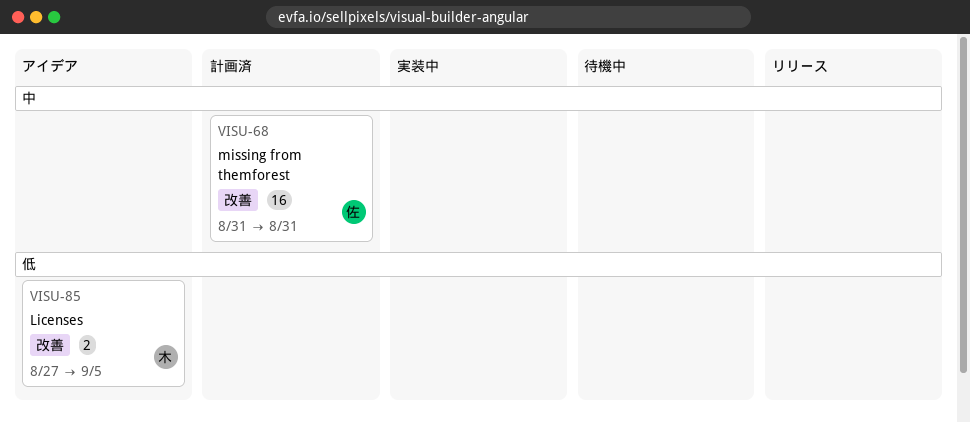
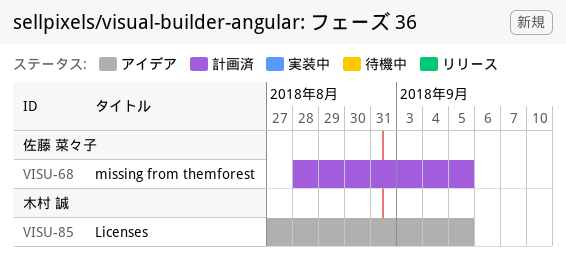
VISU-68, start: Aug 31 -> Aug 28
VISU-68, due: Aug 31 -> Sep 5

